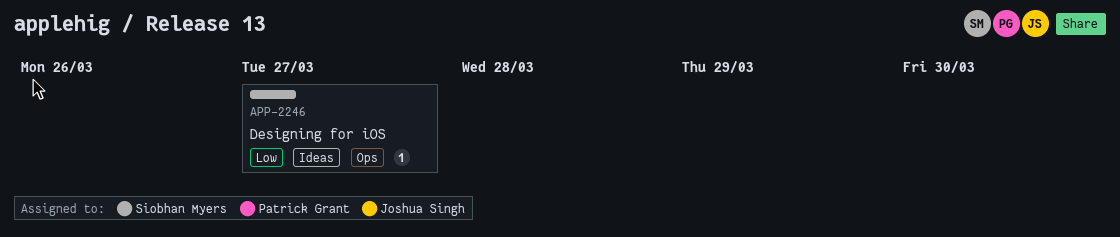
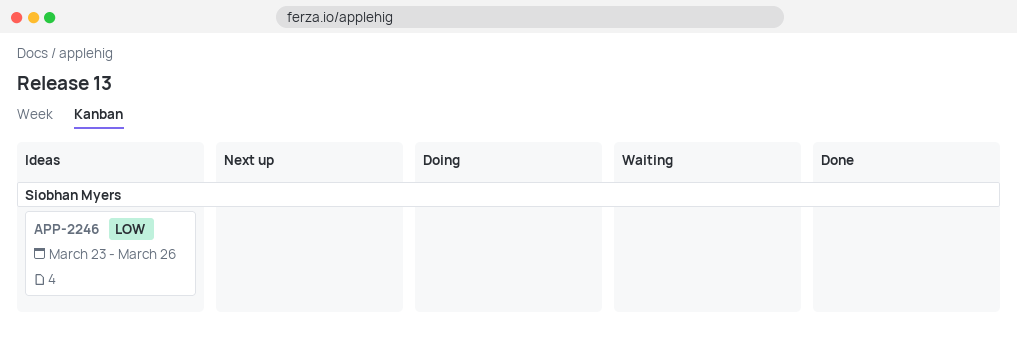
APP-2246, due: Mar 27 -> Mar 26

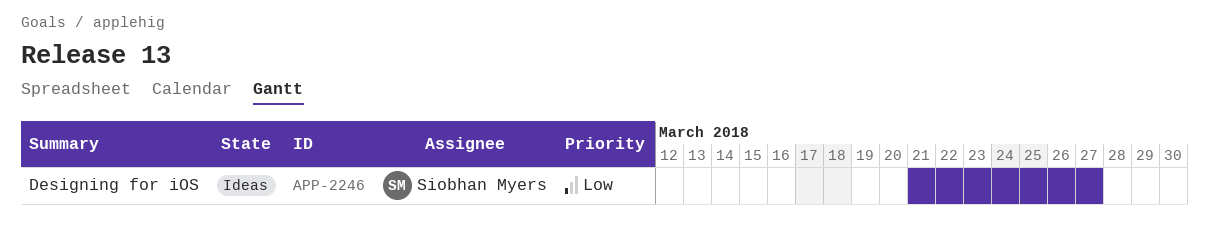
APP-2246, start: Mar 23 -> Mar 21
APP-2246, due: Mar 26 -> Mar 27

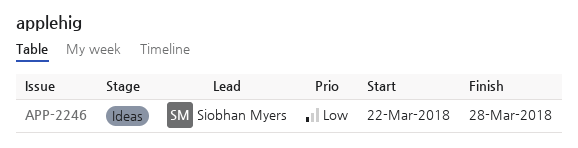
APP-2246, start: Mar 21 -> Mar 22
APP-2246, due: Mar 27 -> Mar 28

